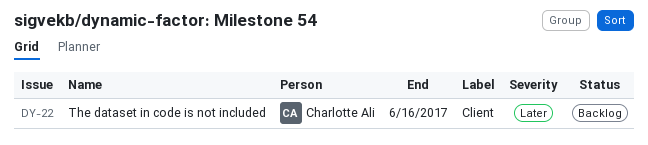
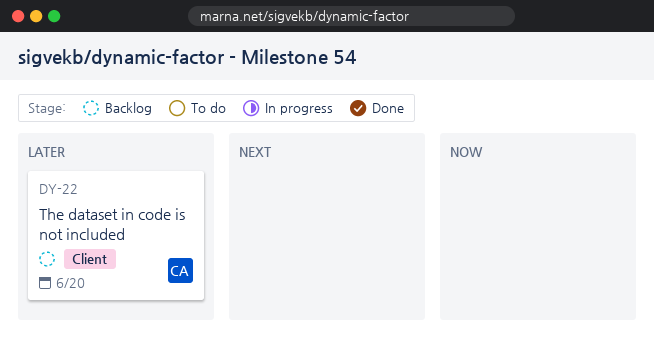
DY-22, due: Jun 16 -> Jun 20

